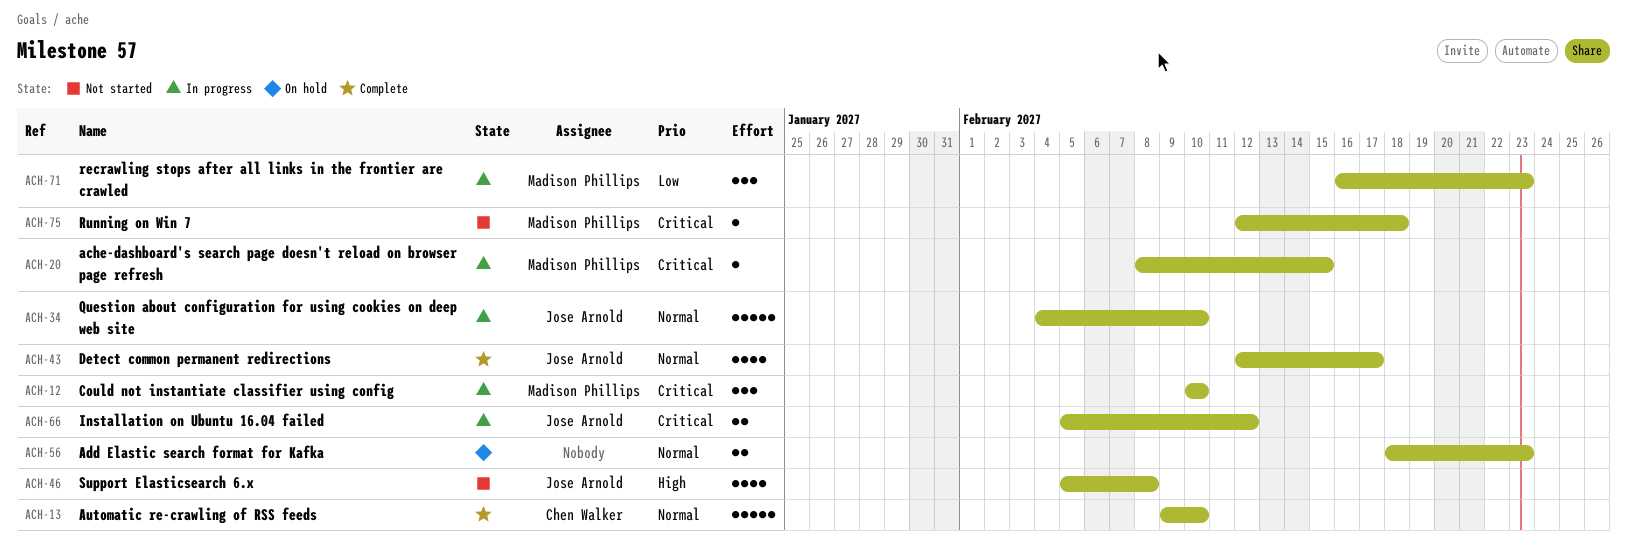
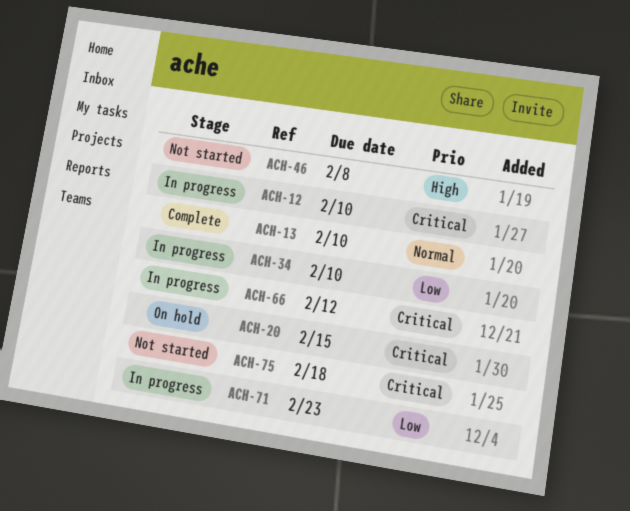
ACH-20, status: In progress -> On hold
ACH-34, priority: Normal -> Low
ACH-43: present -> none
ACH-56: present -> none

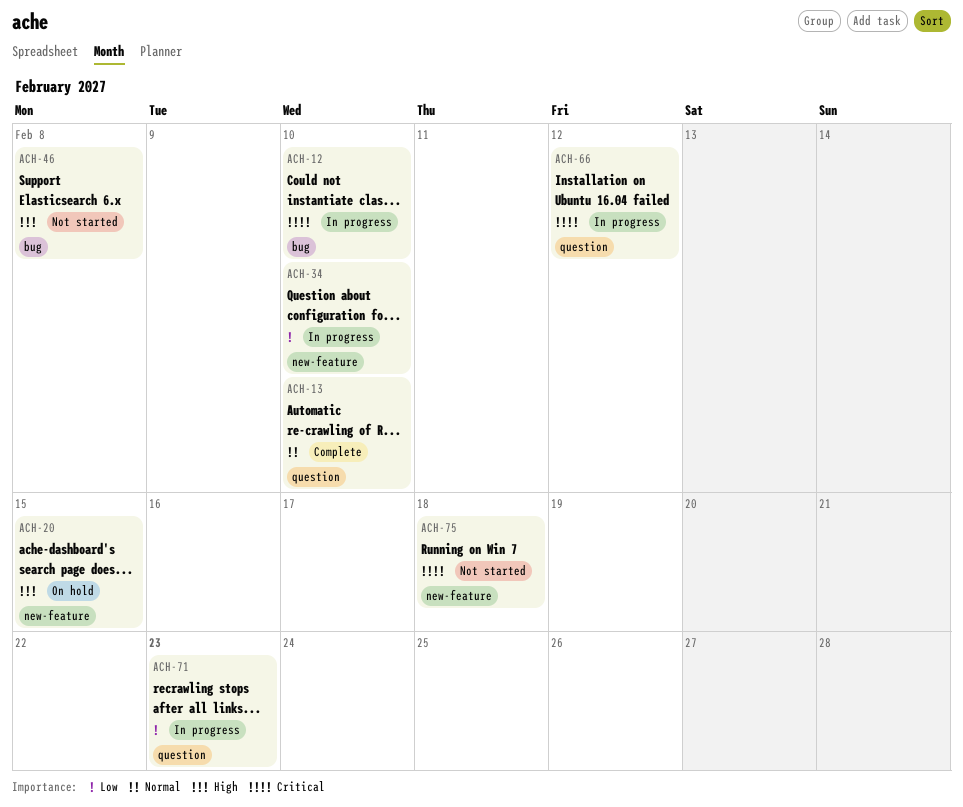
ACH-20, priority: Critical -> High

